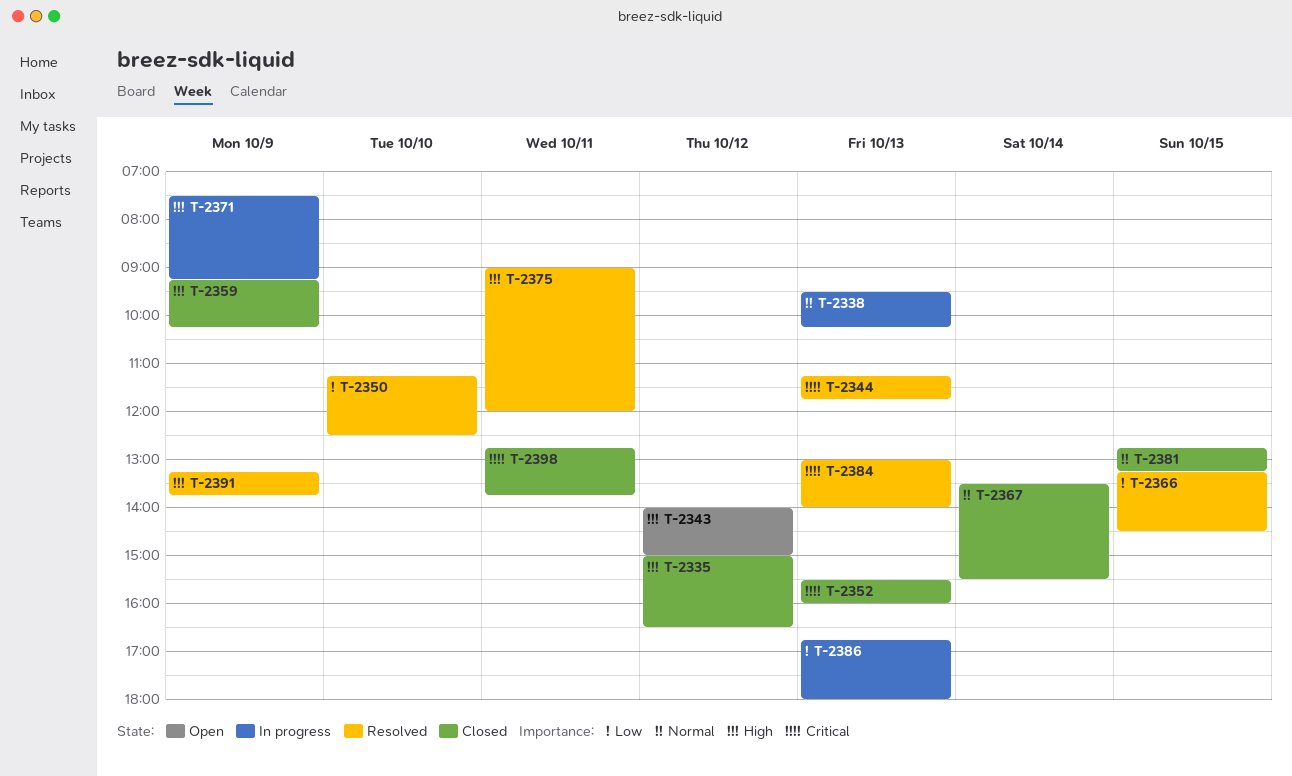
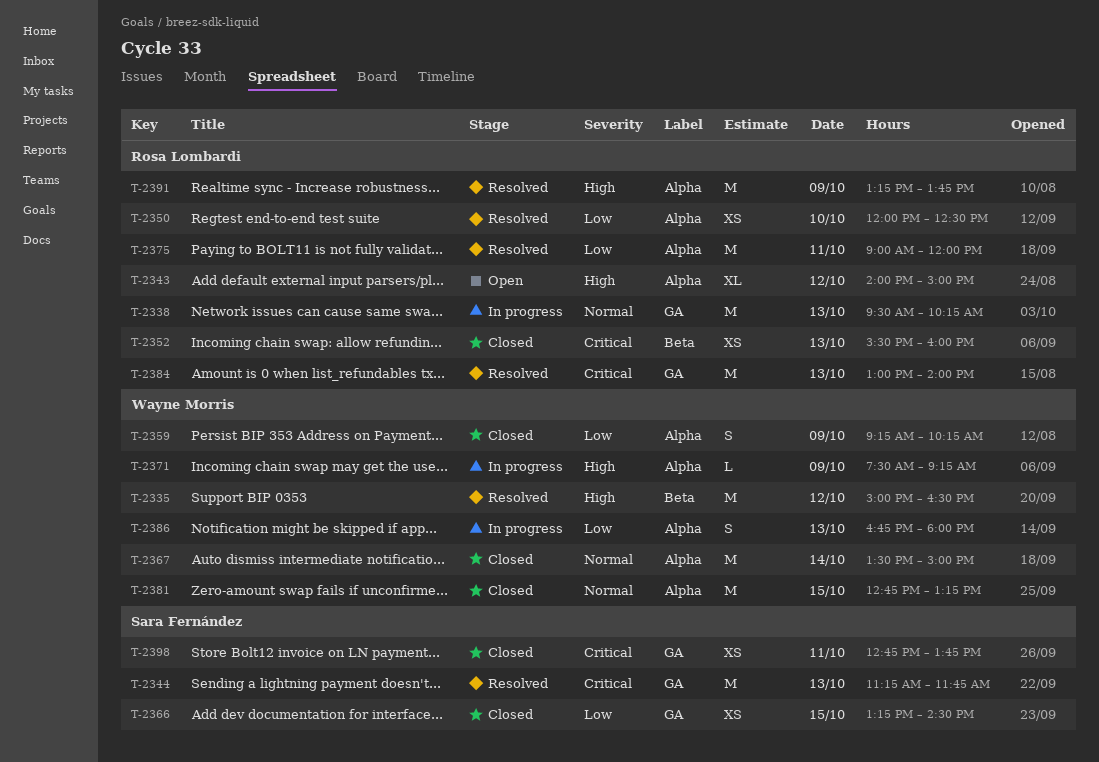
T-2335, status: Closed -> Resolved
T-2350, begins: 11:15 -> 12:00
T-2359, priority: High -> Low
T-2366, status: Resolved -> Closed
T-2367, ends: 15:30 -> 15:00
T-2375, priority: High -> Low

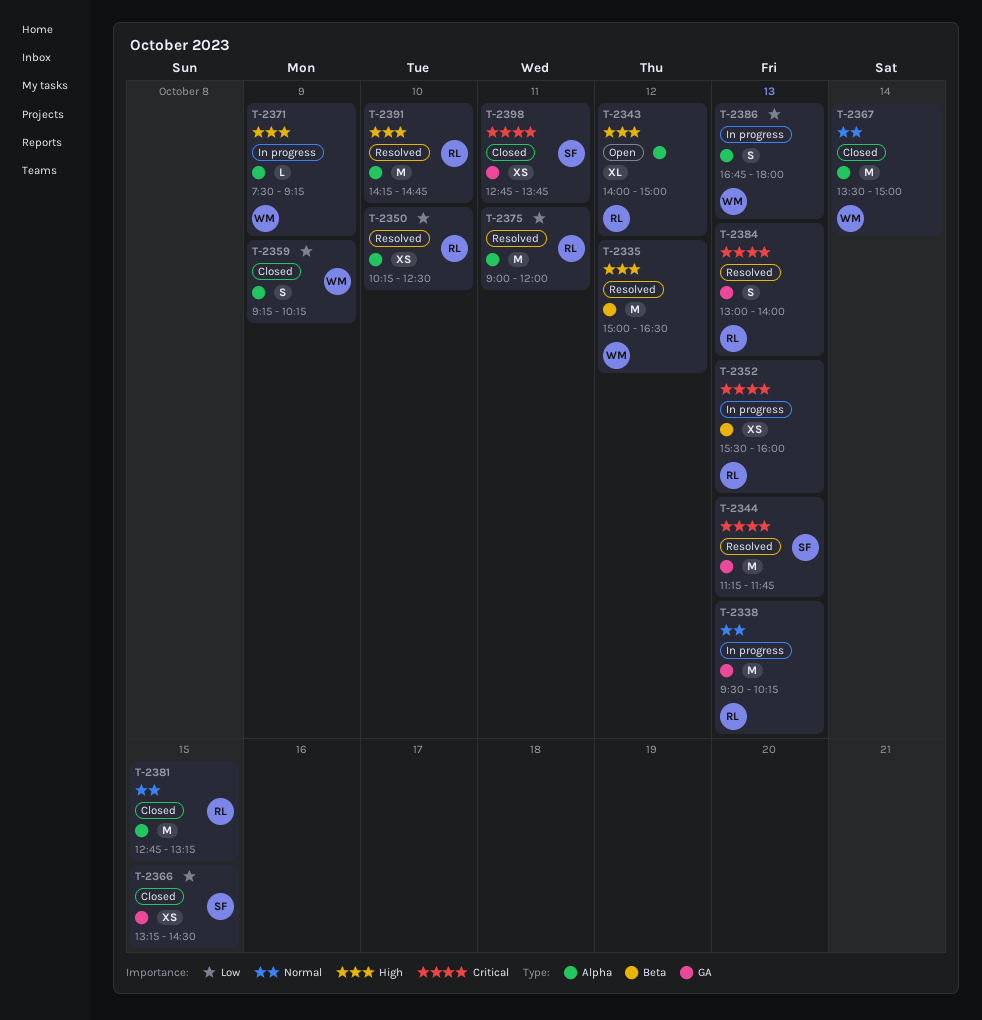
T-2350, begins: 12:00 -> 10:15
T-2352, status: Closed -> In progress
T-2381, owner: Wayne Morris -> Rosa Lombardi
T-2384, estimate: M -> S
T-2391, day: Oct 9 -> Oct 10
T-2391, begins: 13:15 -> 14:15
T-2391, ends: 13:45 -> 14:45

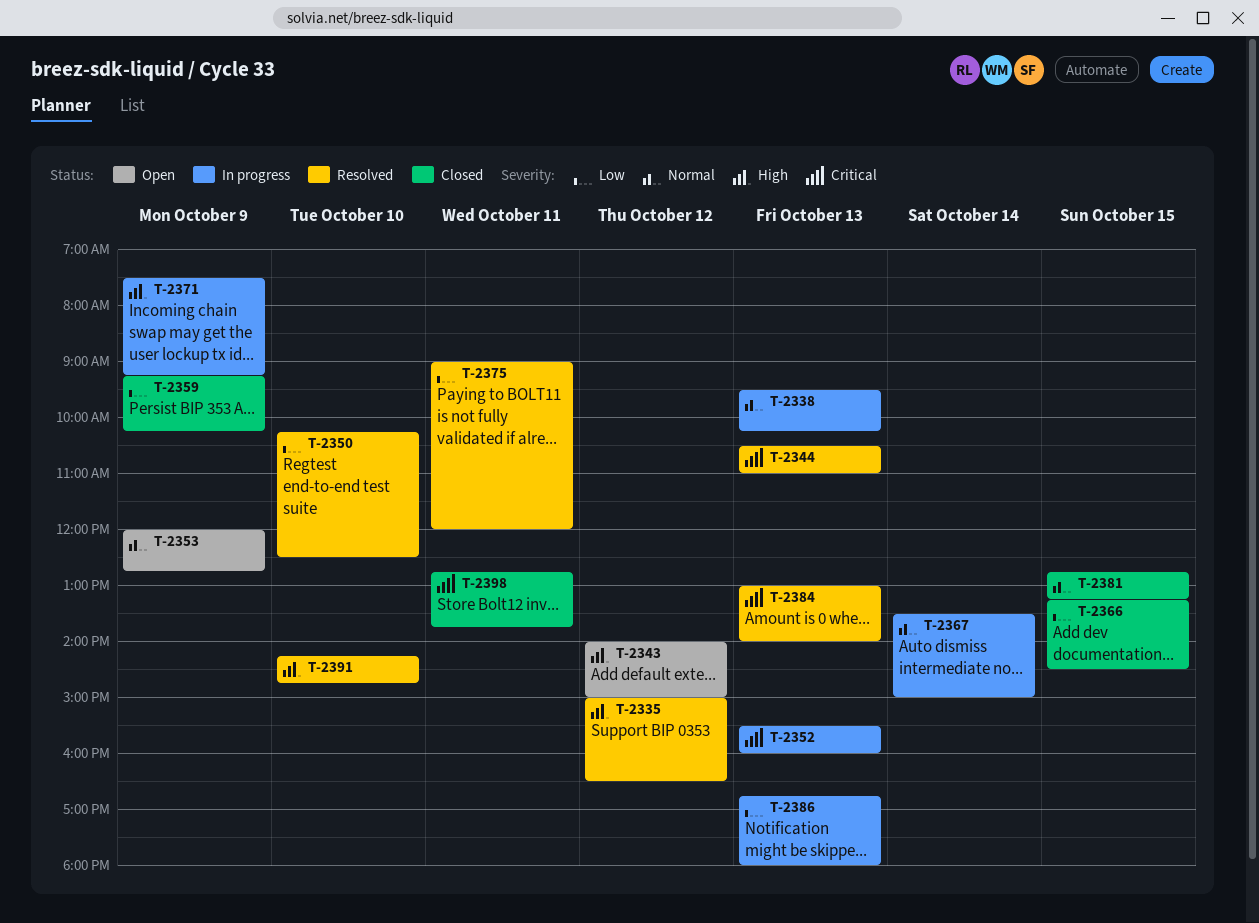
T-2344, begins: 11:15 -> 10:30
T-2344, ends: 11:45 -> 11:00
T-2353: none -> present
T-2367, status: Closed -> In progress

